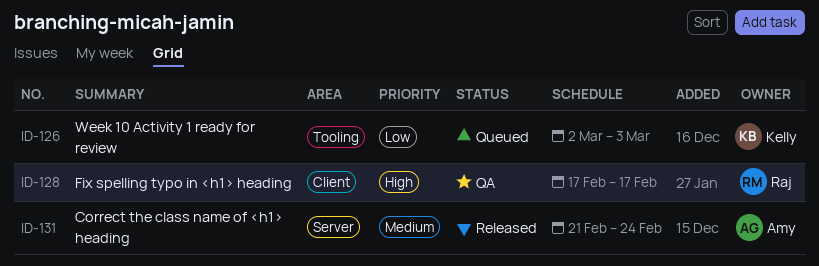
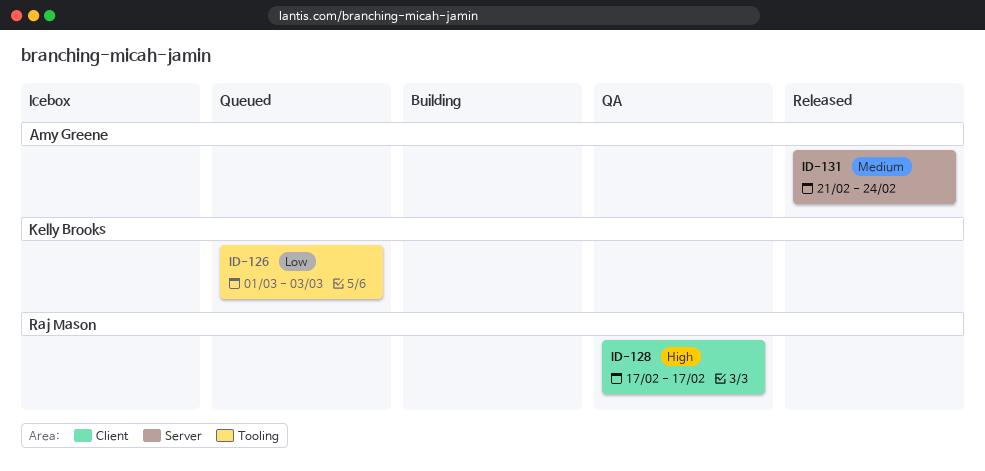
ID-126, start: Mar 2 -> Mar 1

